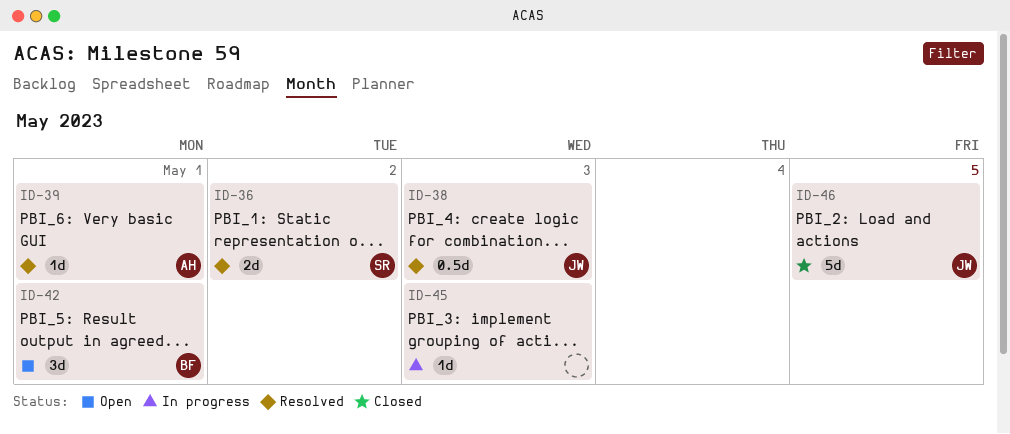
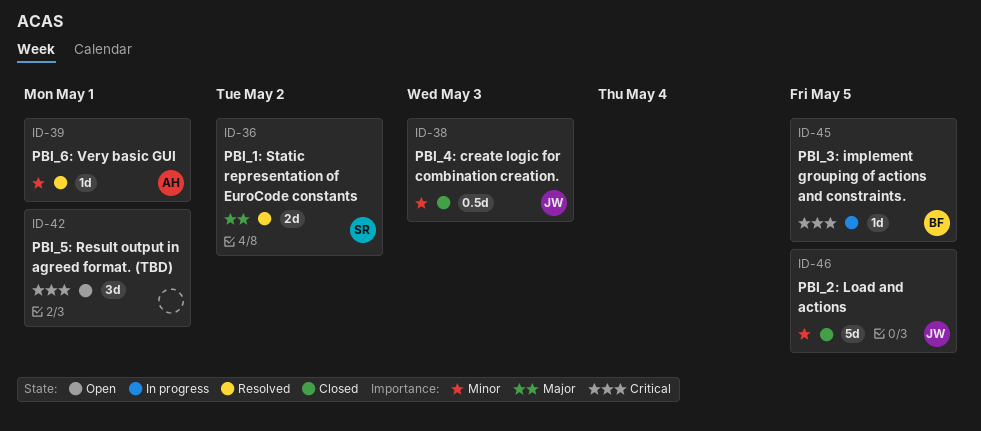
ID-38, status: Resolved -> Closed
ID-42, owner: BF -> none
ID-45, owner: none -> BF
ID-45, due: May 3 -> May 5

